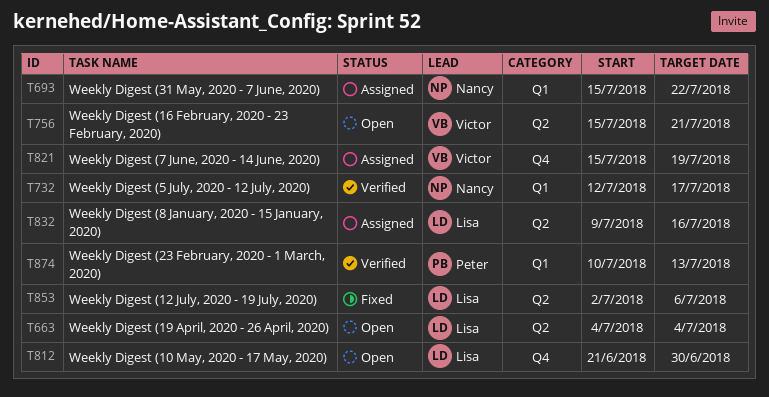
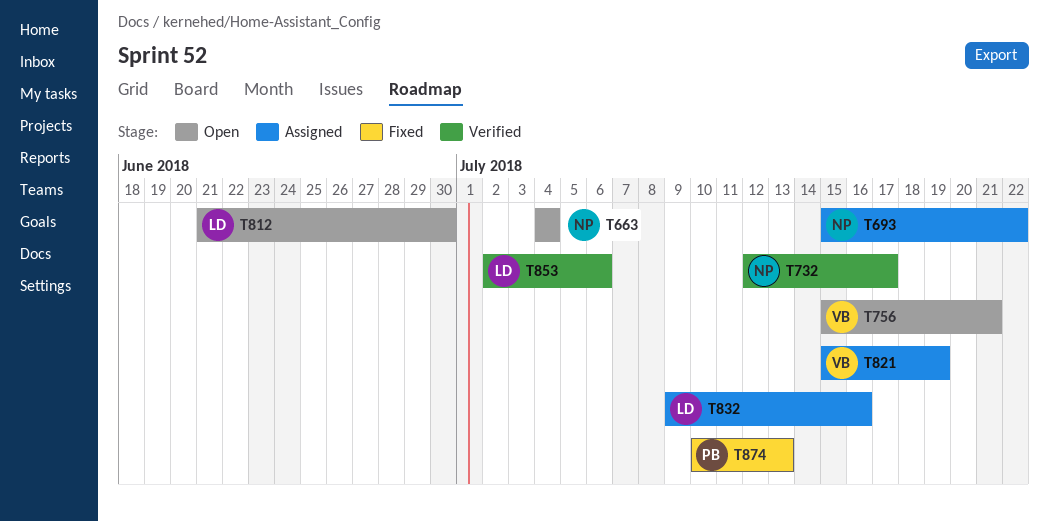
T663, owner: Lisa -> Nancy
T853, status: Fixed -> Verified
T874, status: Verified -> Fixed

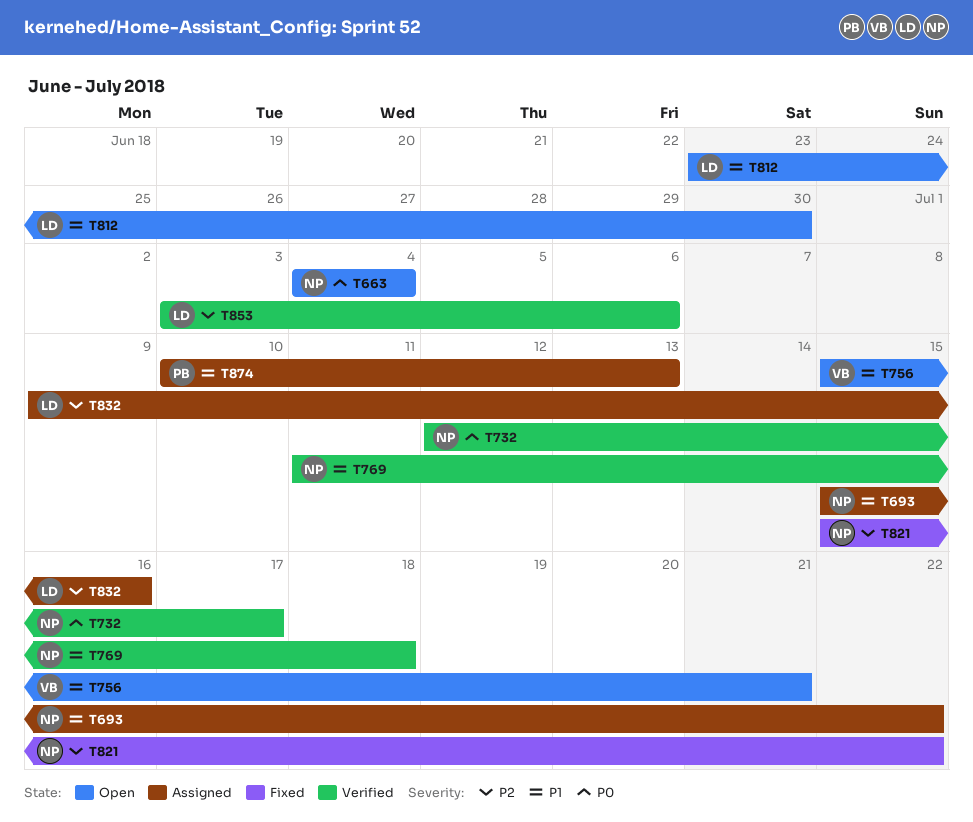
T769: none -> present
T812, start: Jun 21 -> Jun 23
T821, status: Assigned -> Fixed
T821, owner: VB -> NP
T821, due: Jul 19 -> Jul 22
T853, start: Jul 2 -> Jul 3
T874, status: Fixed -> Assigned

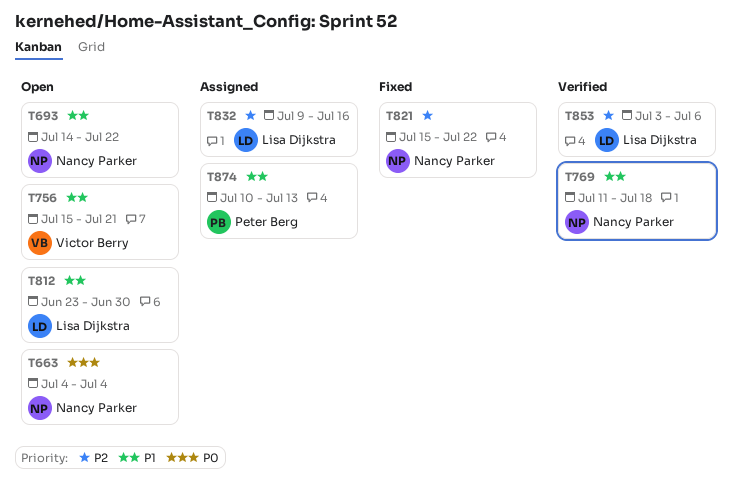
T693, status: Assigned -> Open
T693, start: Jul 15 -> Jul 14
T732: present -> none

